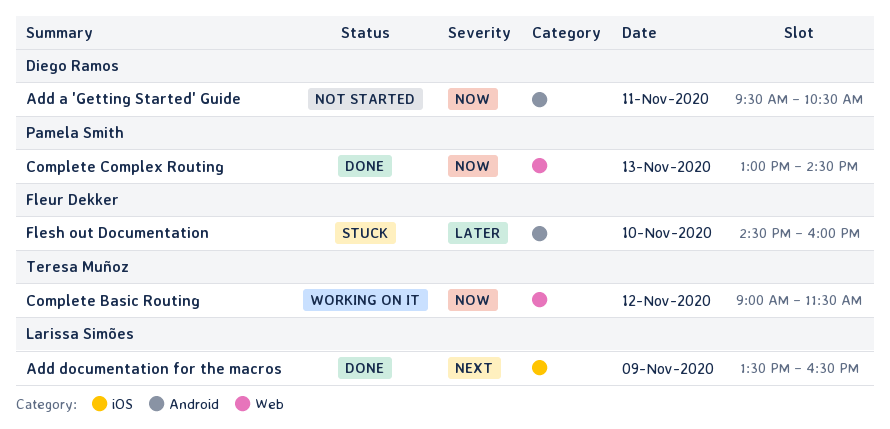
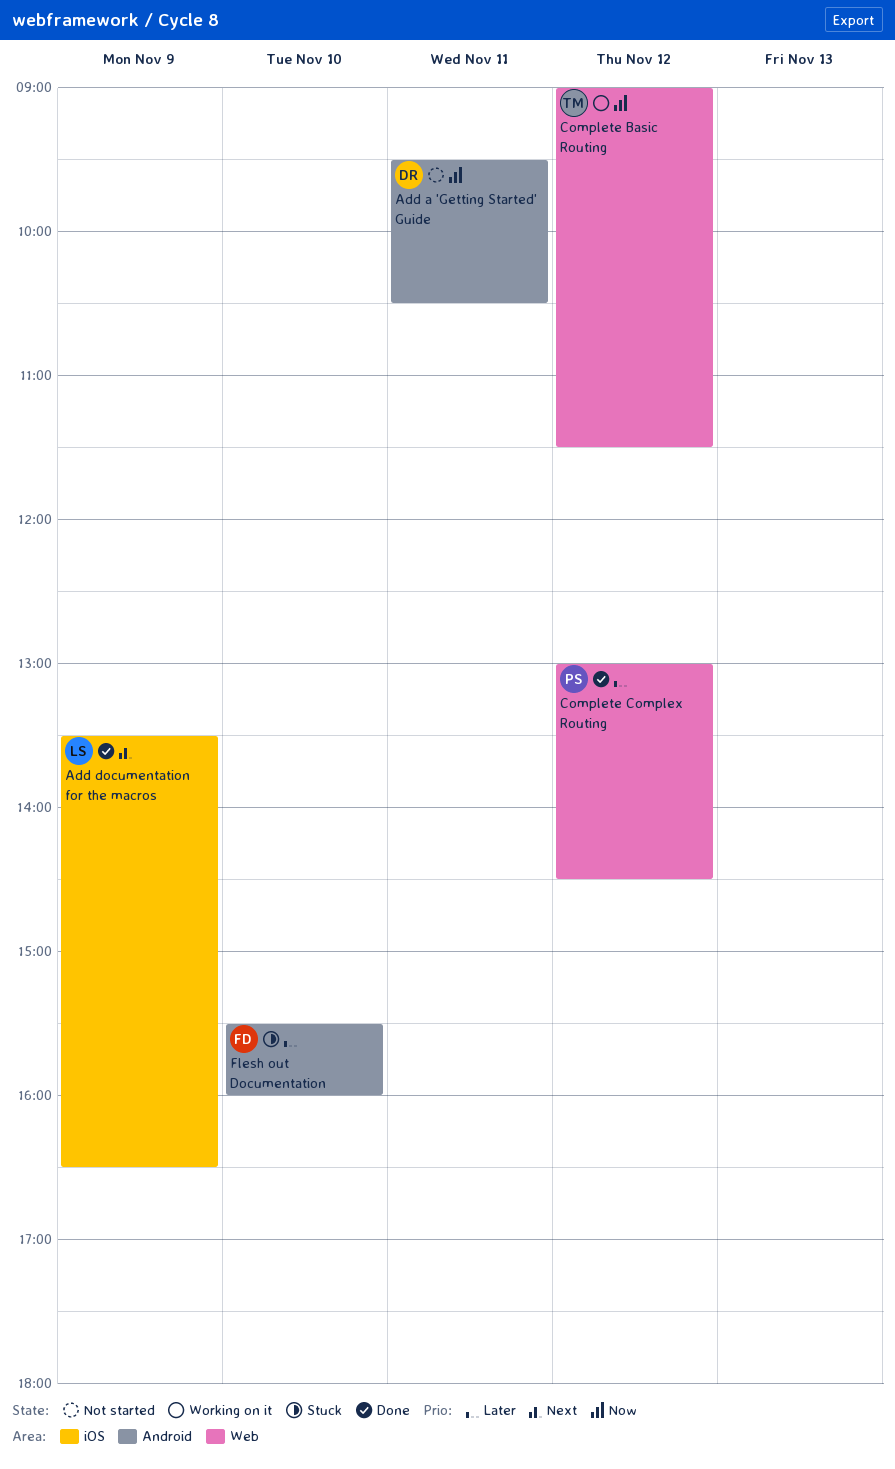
Complete Complex Routing, priority: Now -> Later
Complete Complex Routing, day: Nov 13 -> Nov 12
Flesh out Documentation, begins: 14:30 -> 15:30

